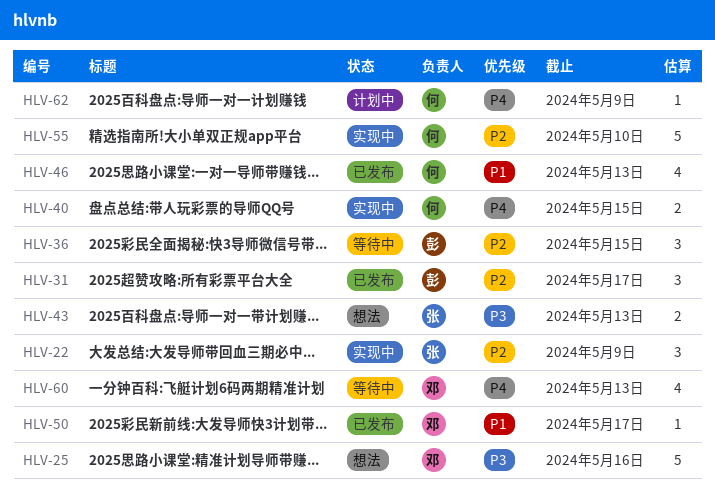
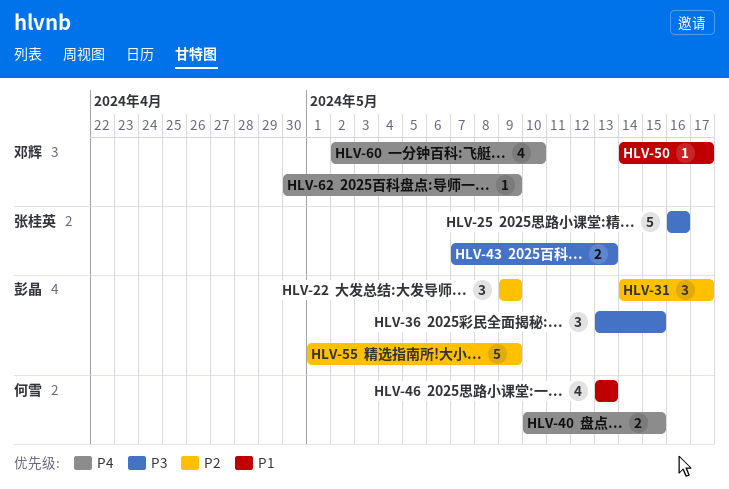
HLV-22, owner: 张桂英 -> 彭晶
HLV-25, owner: 邓辉 -> 张桂英
HLV-36, priority: P2 -> P3
HLV-55, owner: 何雪 -> 彭晶
HLV-55, due: May 10 -> May 9
HLV-60, due: May 13 -> May 10
HLV-62, owner: 何雪 -> 邓辉

